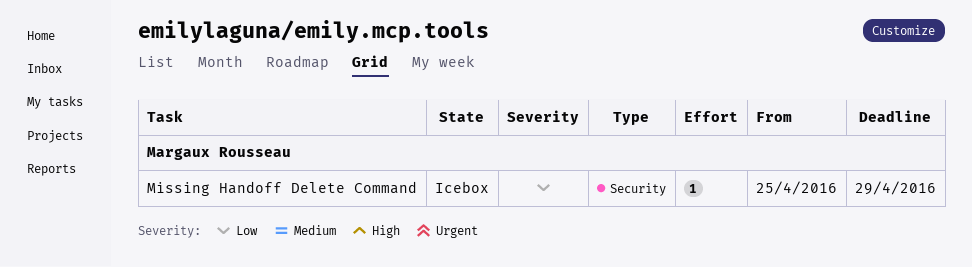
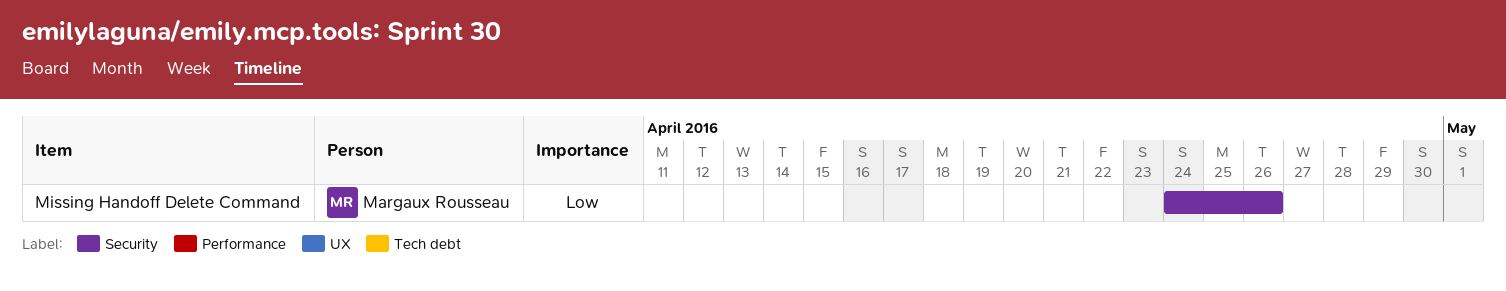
Missing Handoff Delete Command, start: Apr 25 -> Apr 24
Missing Handoff Delete Command, due: Apr 29 -> Apr 26

